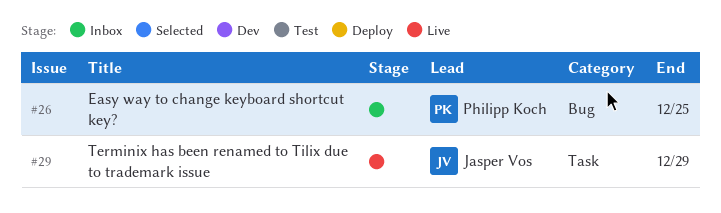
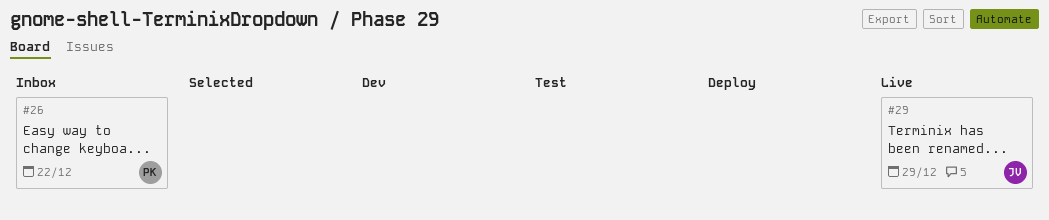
#26, due: Dec 25 -> Dec 22

